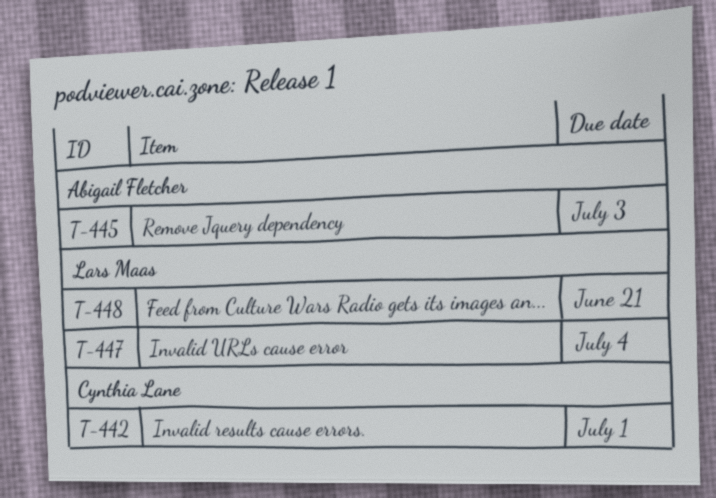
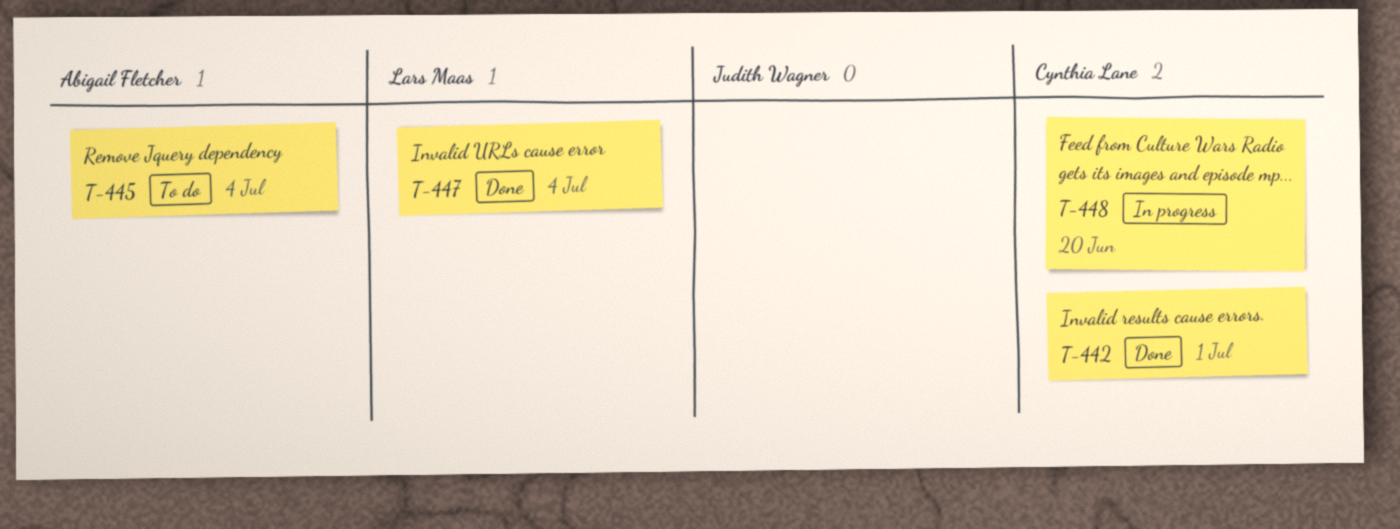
T-445, due: Jul 3 -> Jul 4
T-448, owner: Lars Maas -> Cynthia Lane
T-448, due: Jun 21 -> Jun 20

